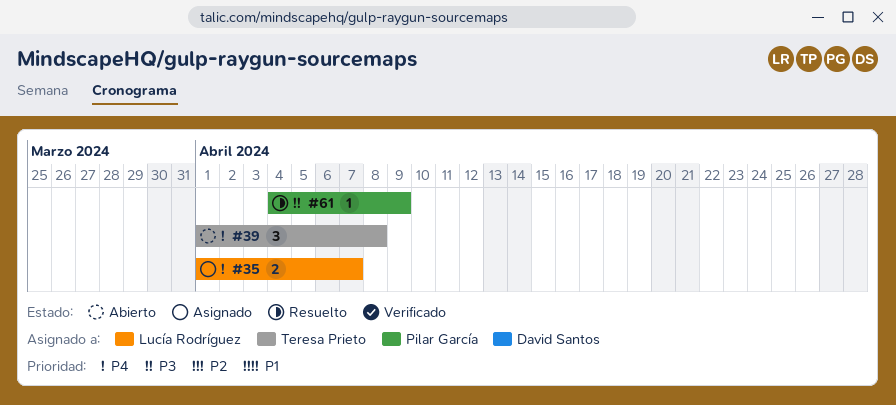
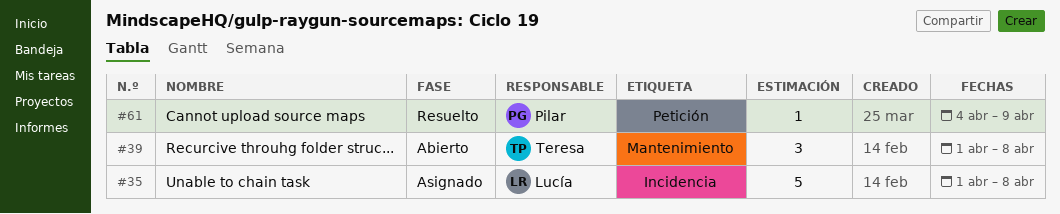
#35, estimate: 2 -> 5
#35, due: Apr 7 -> Apr 8

